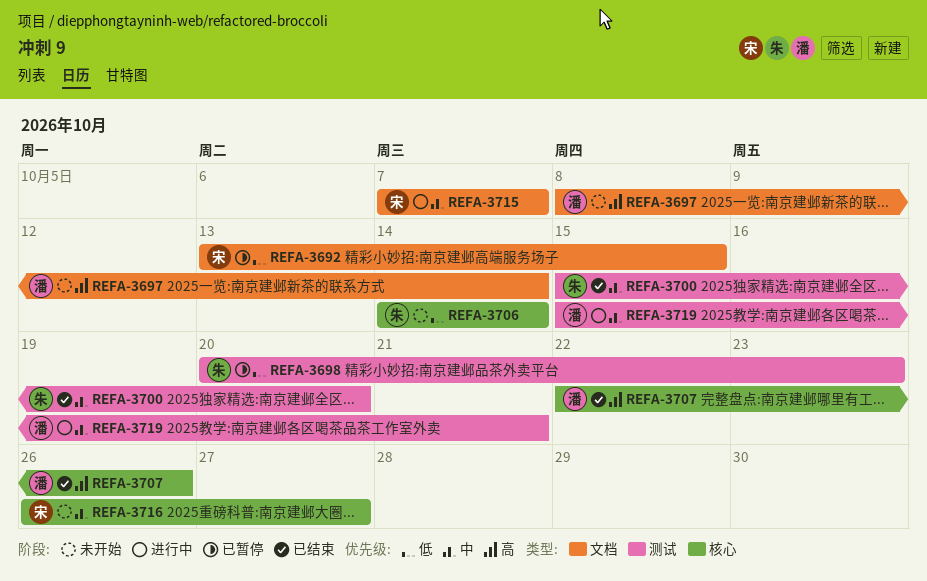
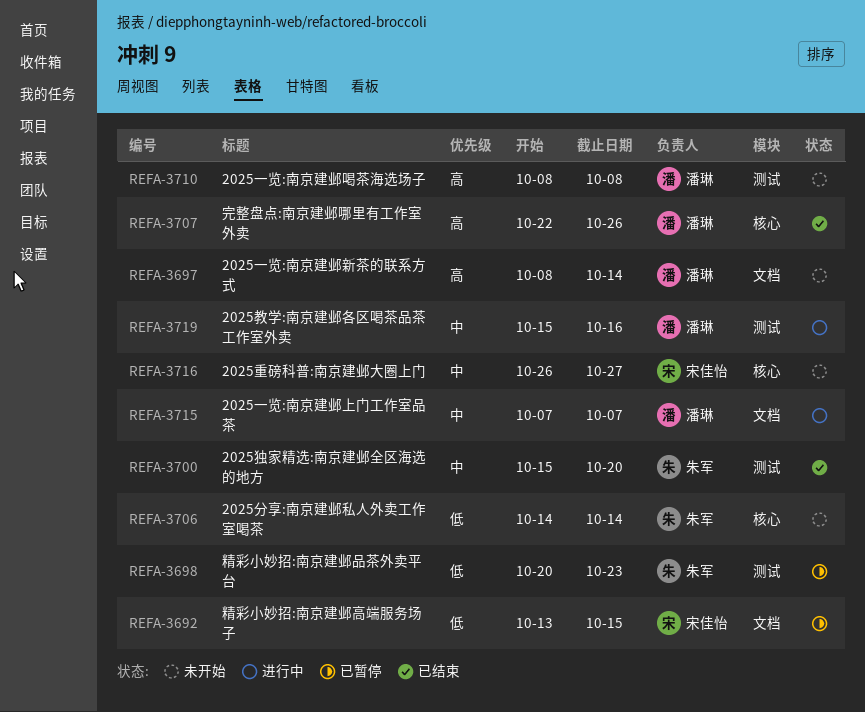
REFA-3710: none -> present
REFA-3715, owner: 宋佳怡 -> 潘琳
REFA-3719, due: Oct 21 -> Oct 16

